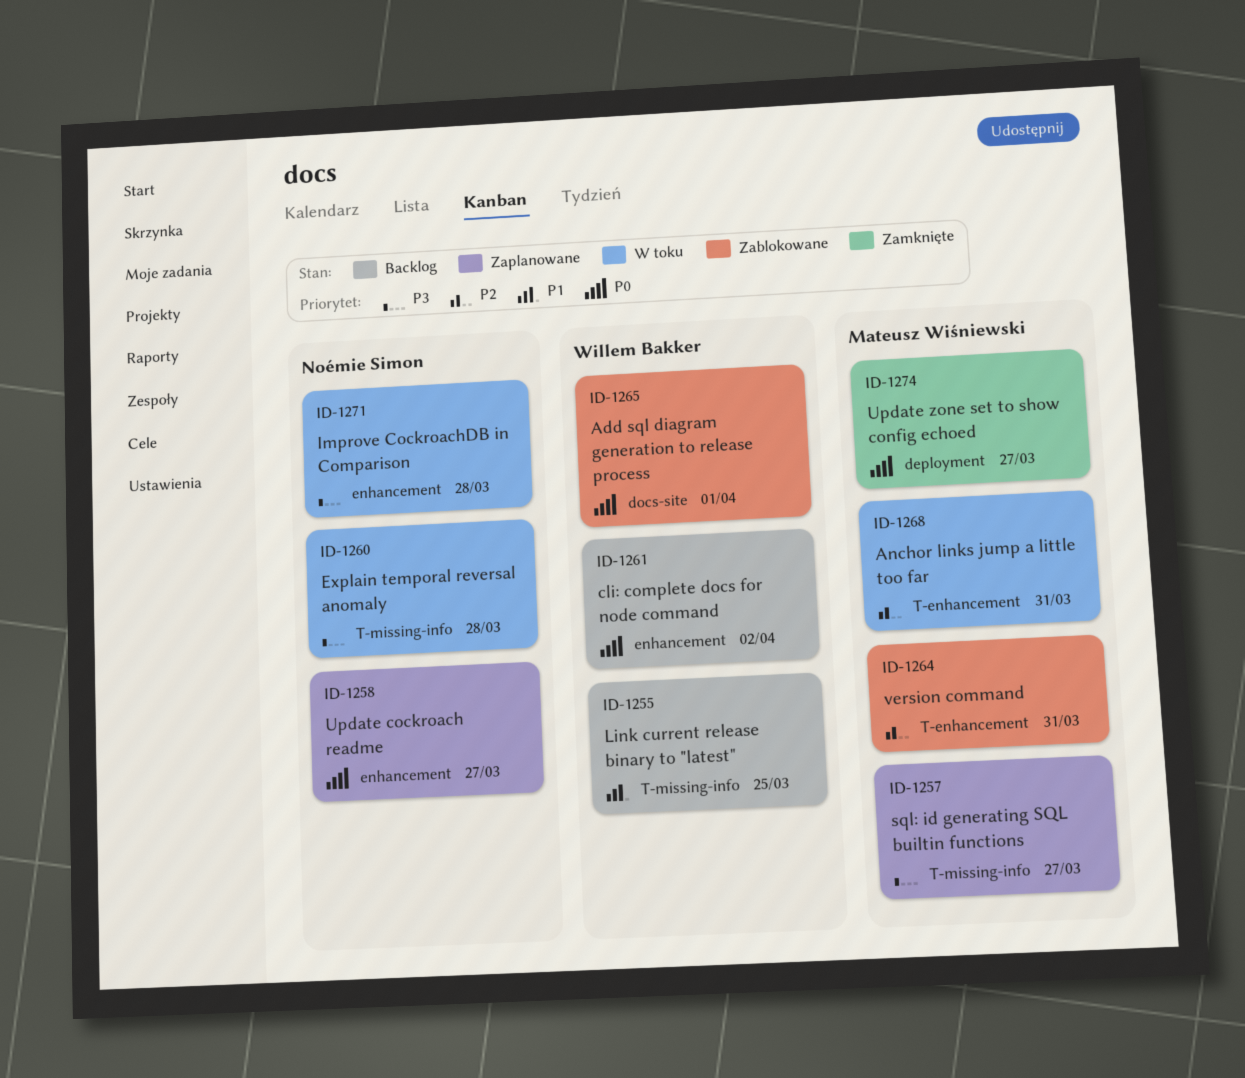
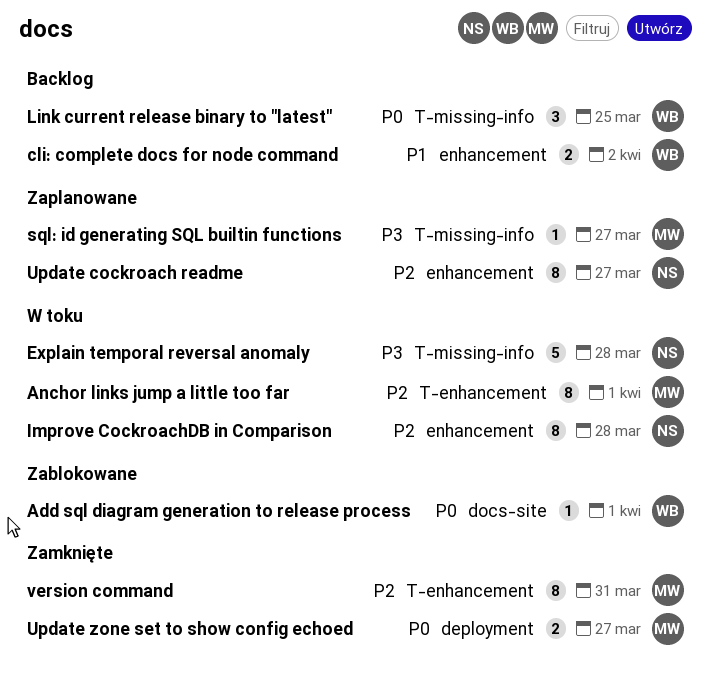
Anchor links jump a little too far, due: Mar 31 -> Apr 1
cli: complete docs for node command, priority: P0 -> P1
Improve CockroachDB in Comparison, priority: P3 -> P2
Link current release binary to "latest", priority: P1 -> P0
Update cockroach readme, priority: P0 -> P2
version command, status: Zablokowane -> Zamknięte

